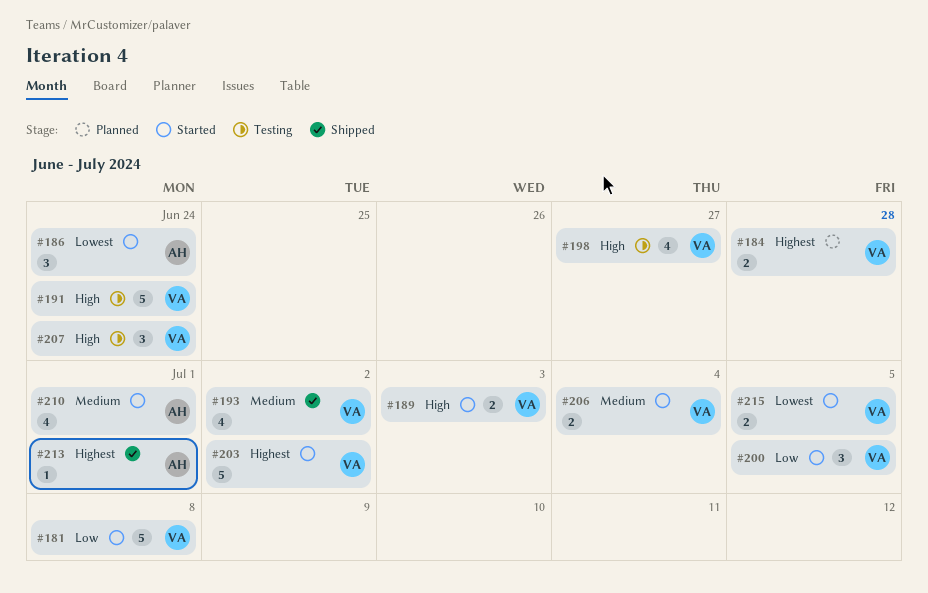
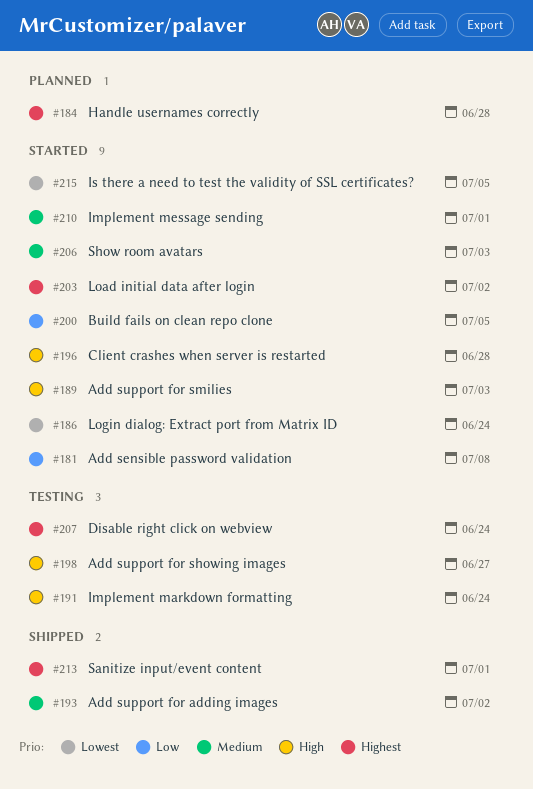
#196: none -> present
#206, due: Jul 4 -> Jul 3
#207, priority: High -> Highest

